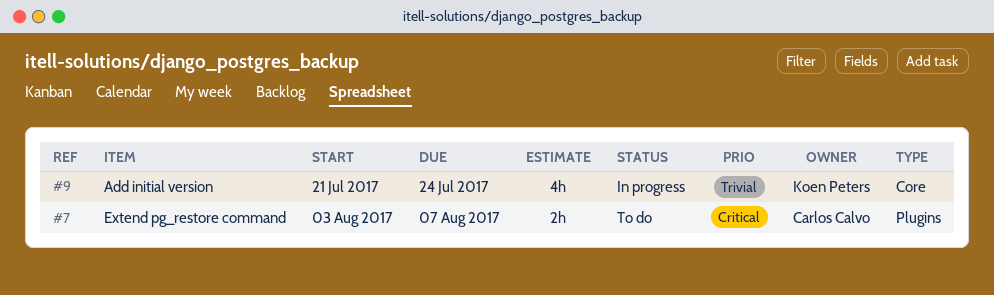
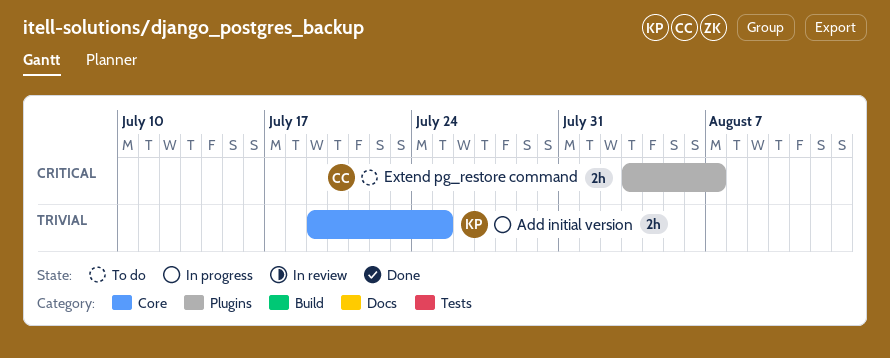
Add initial version, estimate: 4h -> 2h
Add initial version, start: Jul 21 -> Jul 19
Add initial version, due: Jul 24 -> Jul 25

